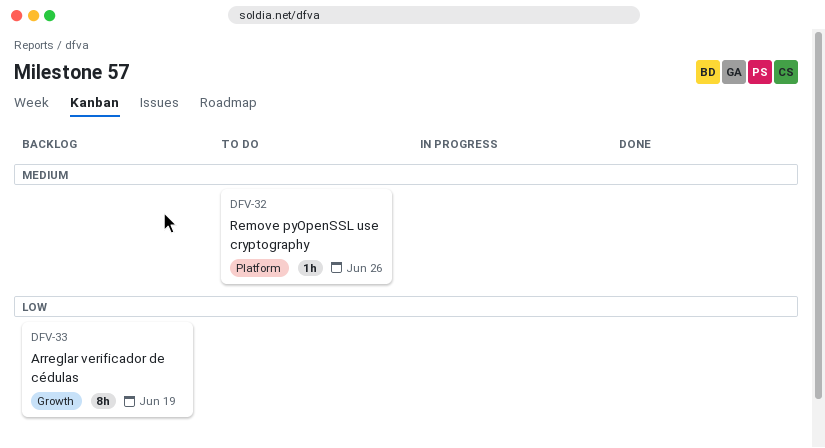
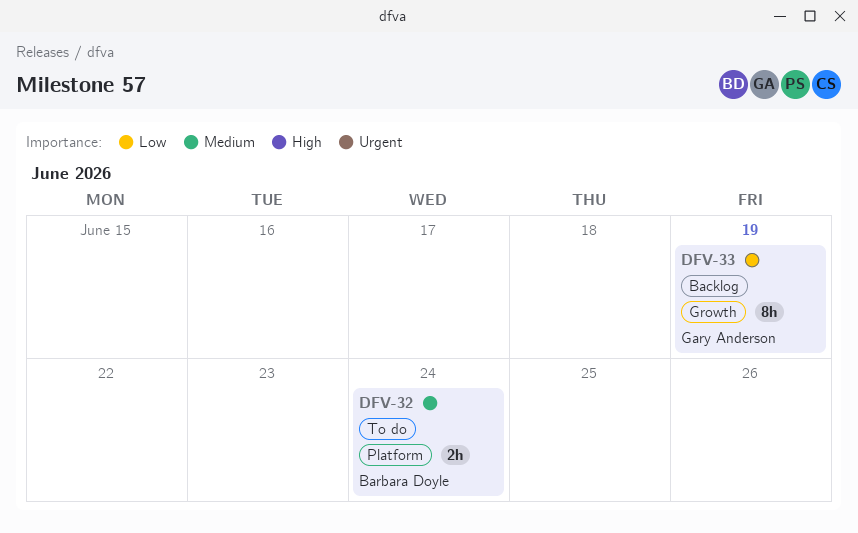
DFV-32, estimate: 1h -> 2h
DFV-32, due: Jun 26 -> Jun 24

